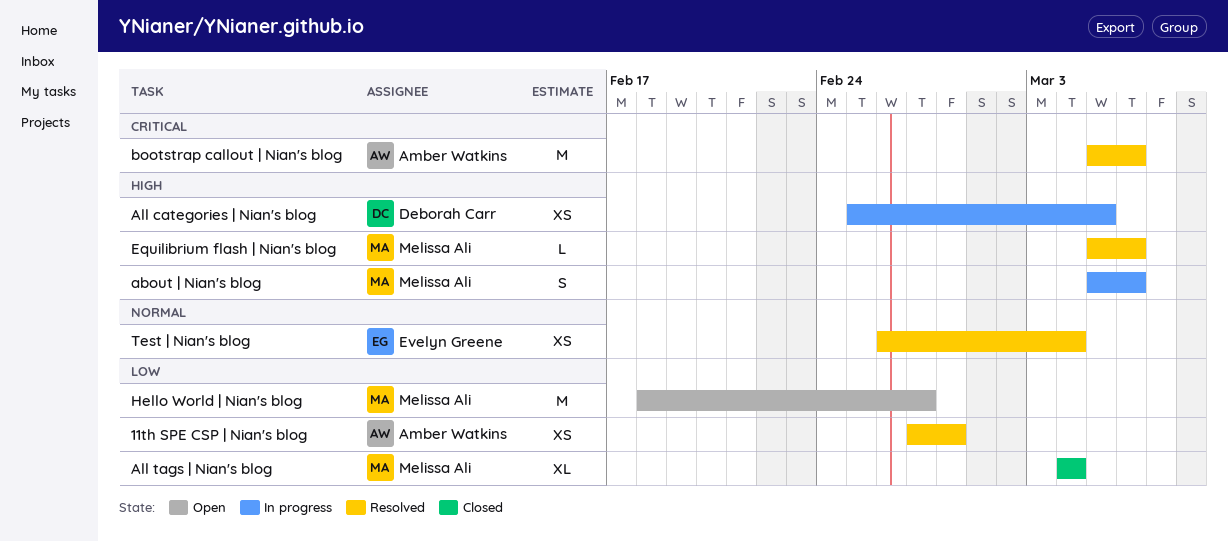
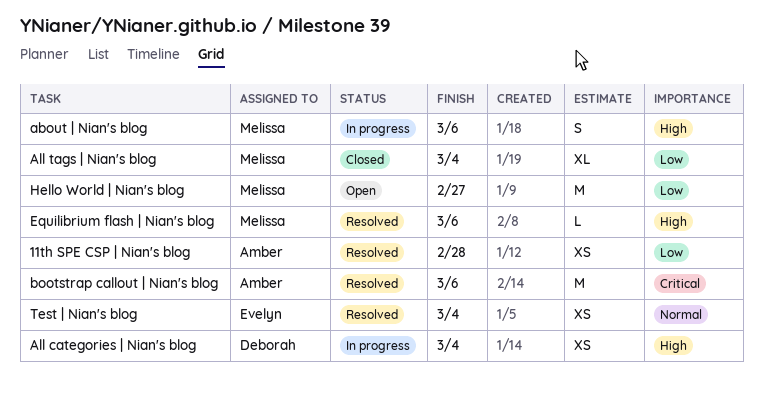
All categories | Nian's blog, due: Mar 5 -> Mar 4

